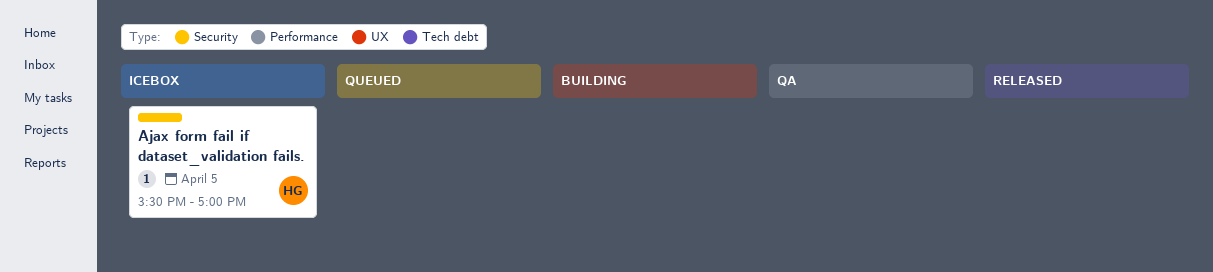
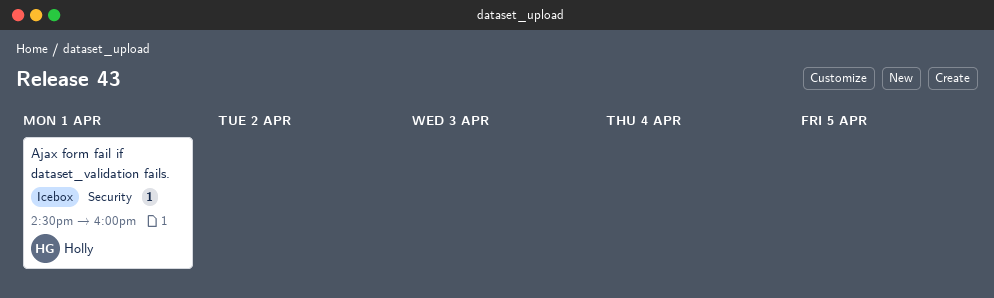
Ajax form fail if dataset_validation fails., day: Apr 5 -> Apr 1
Ajax form fail if dataset_validation fails., begins: 15:30 -> 14:30
Ajax form fail if dataset_validation fails., ends: 17:00 -> 16:00

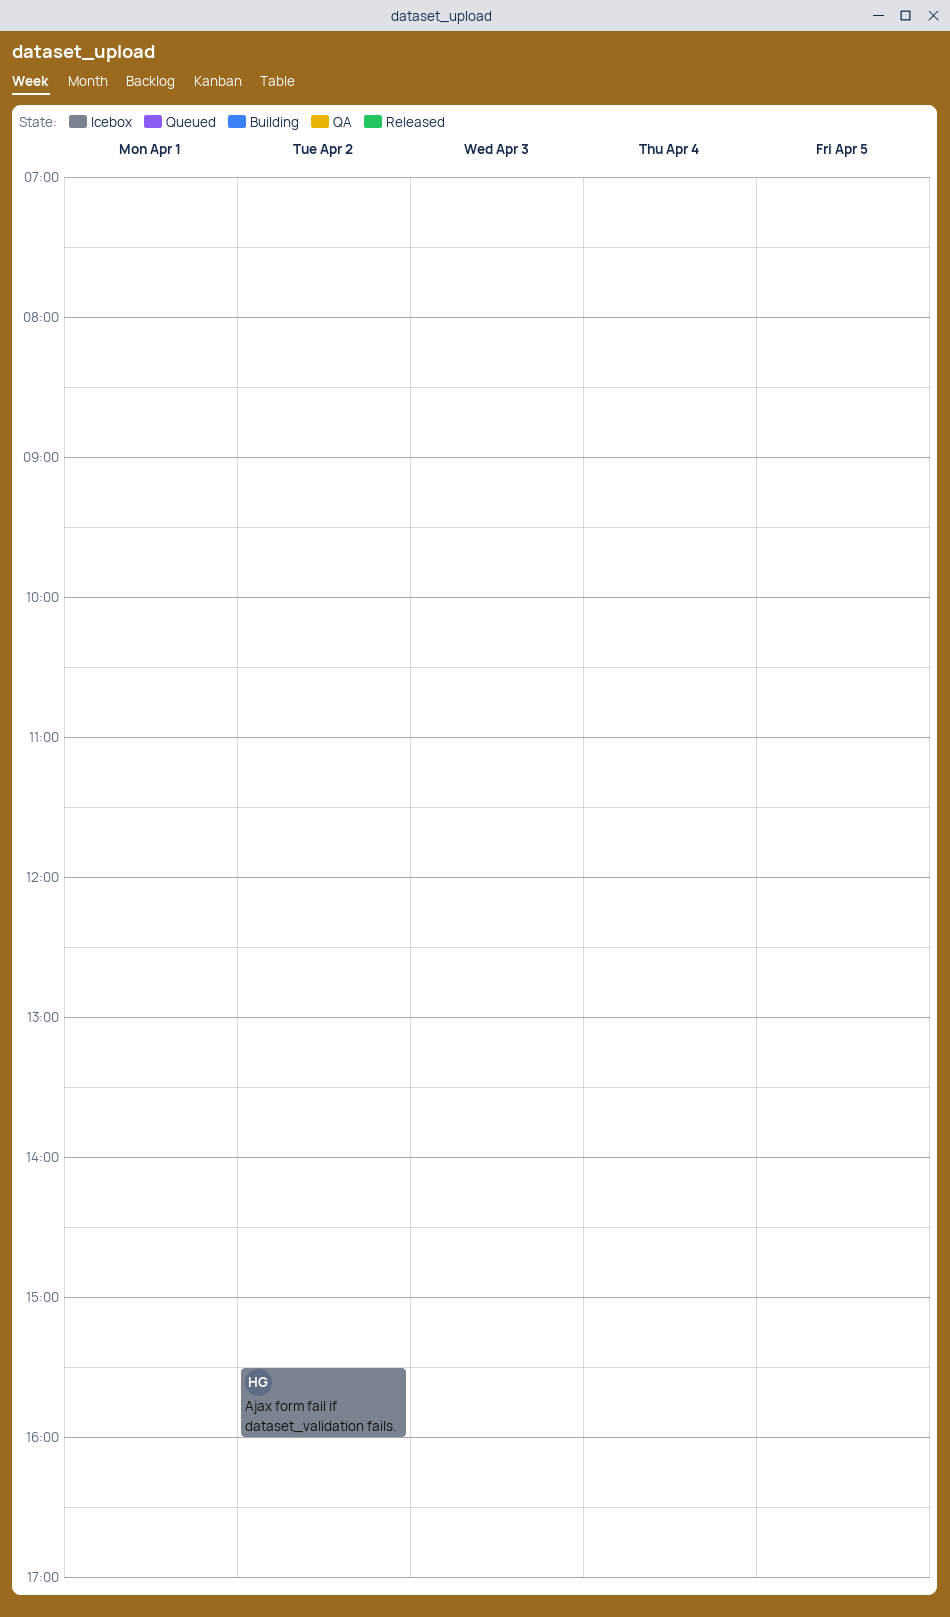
Ajax form fail if dataset_validation fails., day: Apr 1 -> Apr 2
Ajax form fail if dataset_validation fails., begins: 14:30 -> 15:30

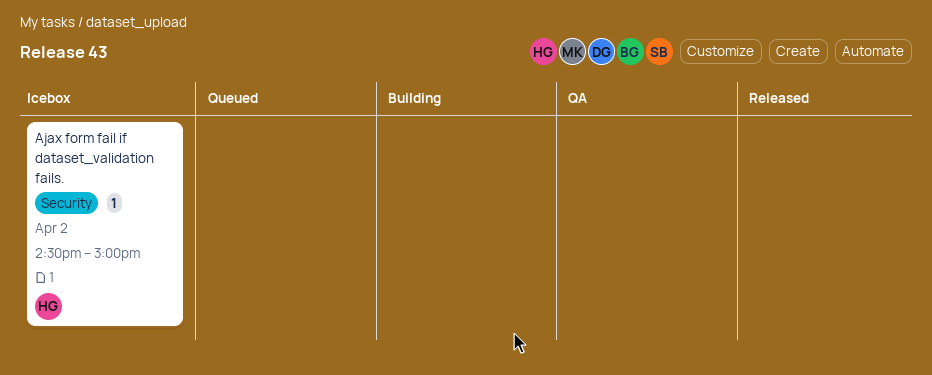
Ajax form fail if dataset_validation fails., begins: 15:30 -> 14:30
Ajax form fail if dataset_validation fails., ends: 16:00 -> 15:00

